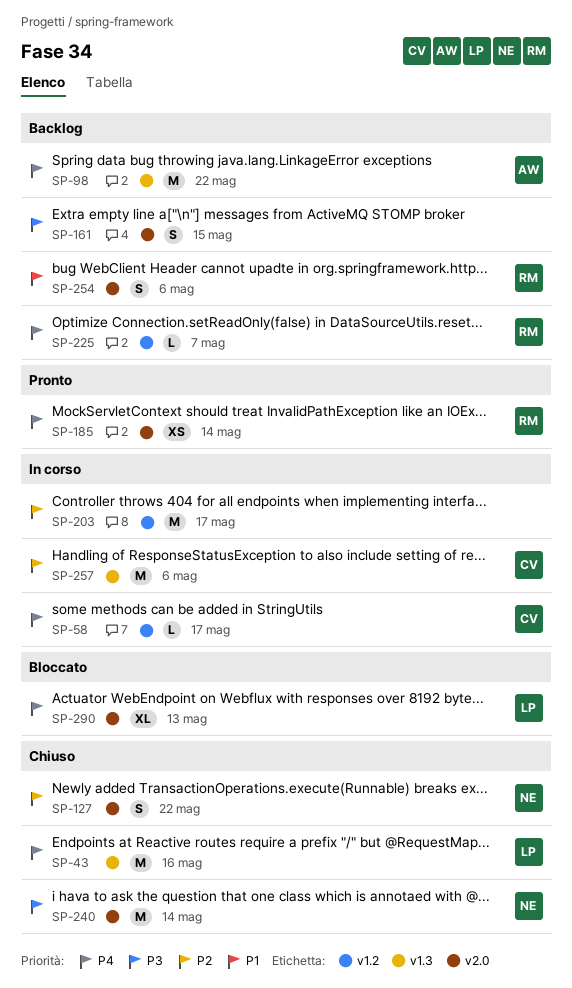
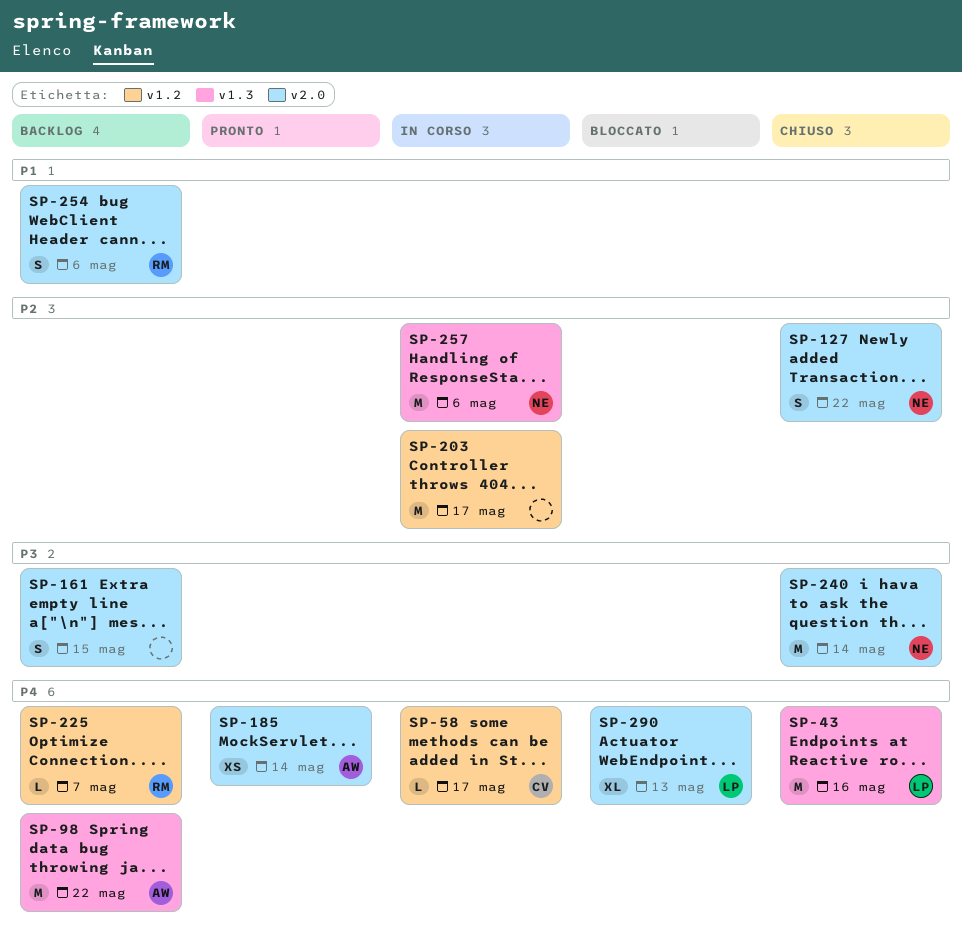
SP-185, owner: RM -> AW
SP-257, owner: CV -> NE

